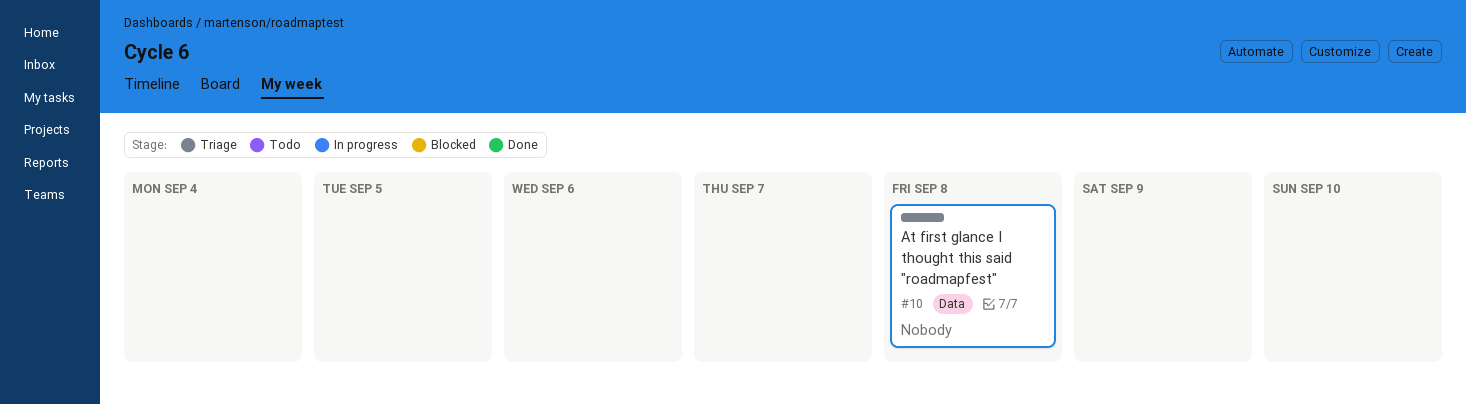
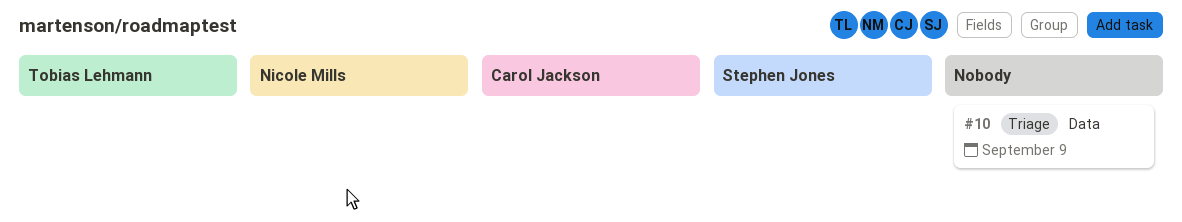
#10, due: Sep 8 -> Sep 9

